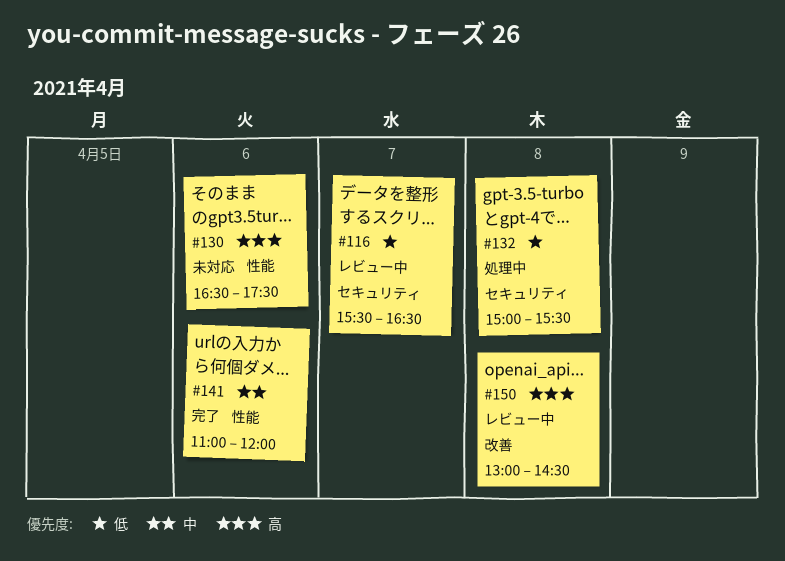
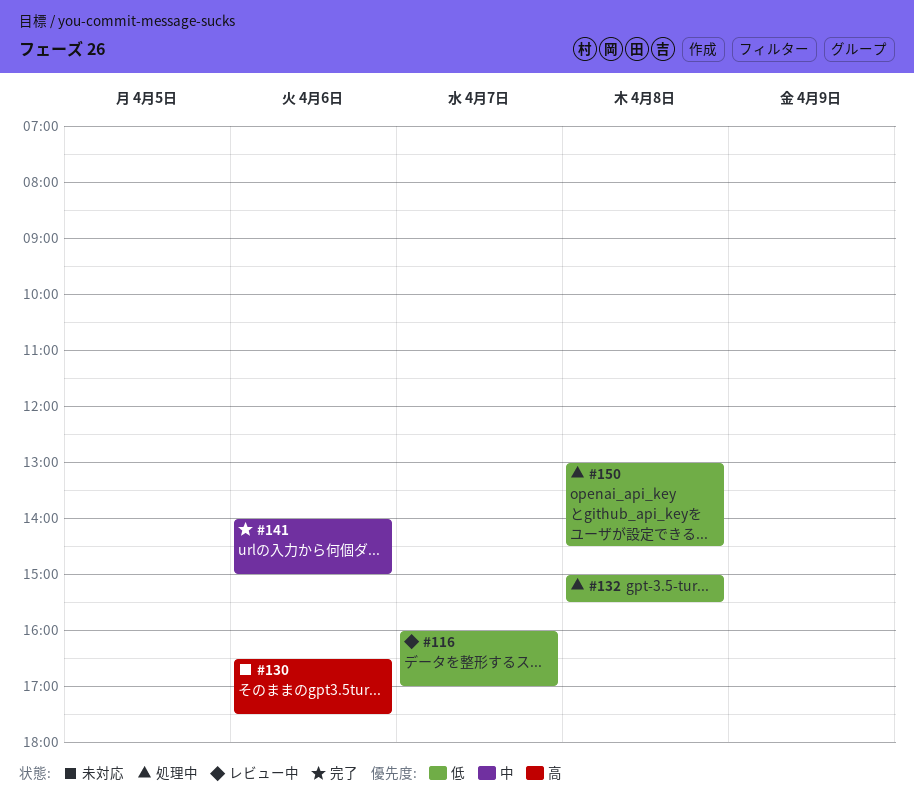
#116, begins: 15:30 -> 16:00
#116, ends: 16:30 -> 17:00
#141, begins: 11:00 -> 14:00
#141, ends: 12:00 -> 15:00
#150, status: レビュー中 -> 処理中
#150, priority: 高 -> 低

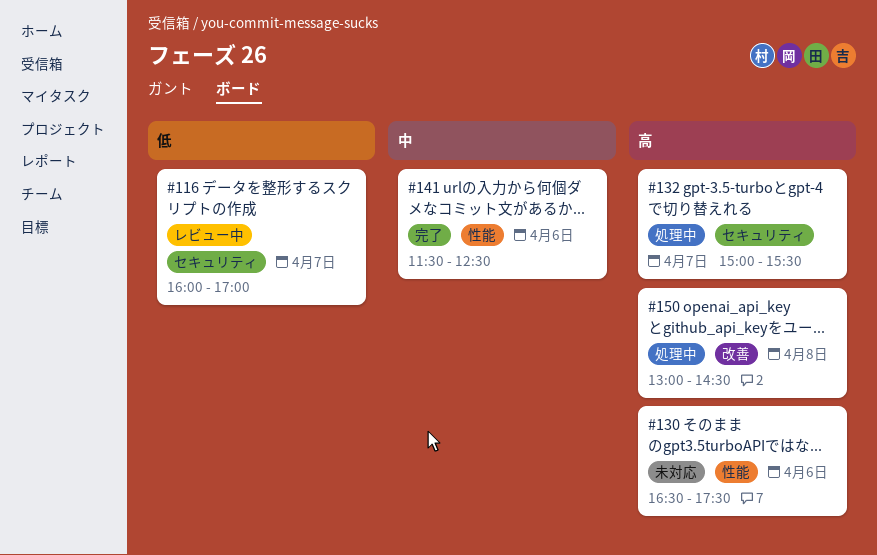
#132, priority: 低 -> 高
#132, day: Apr 8 -> Apr 7
#141, begins: 14:00 -> 11:30
#141, ends: 15:00 -> 12:30
#150, priority: 低 -> 高

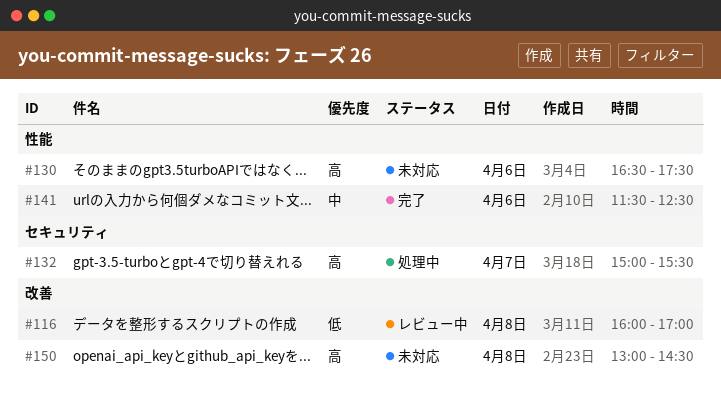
#116, label: セキュリティ -> 改善
#116, day: Apr 7 -> Apr 8
#150, status: 処理中 -> 未対応

